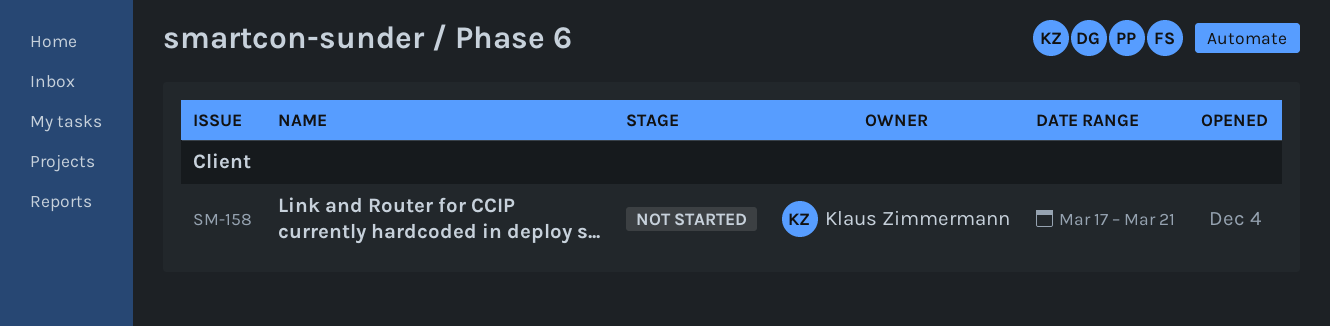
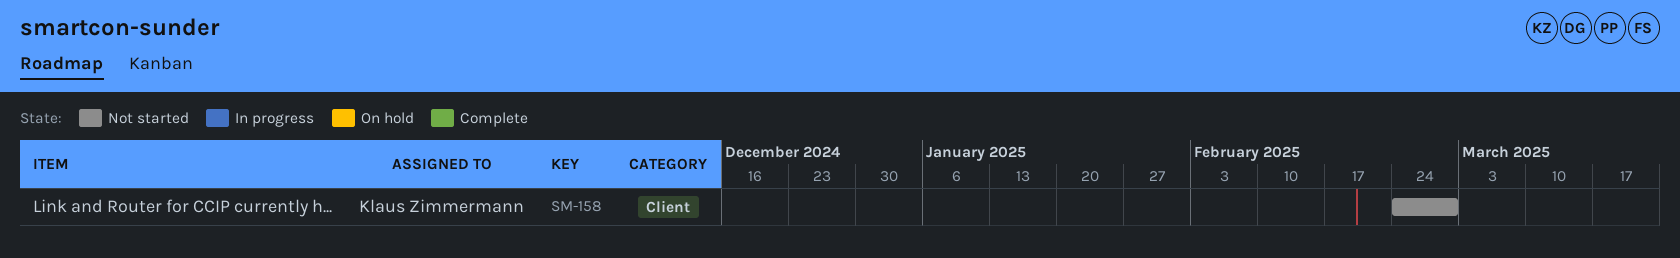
SM-158, start: Mar 17 -> Feb 24
SM-158, due: Mar 21 -> Feb 28

